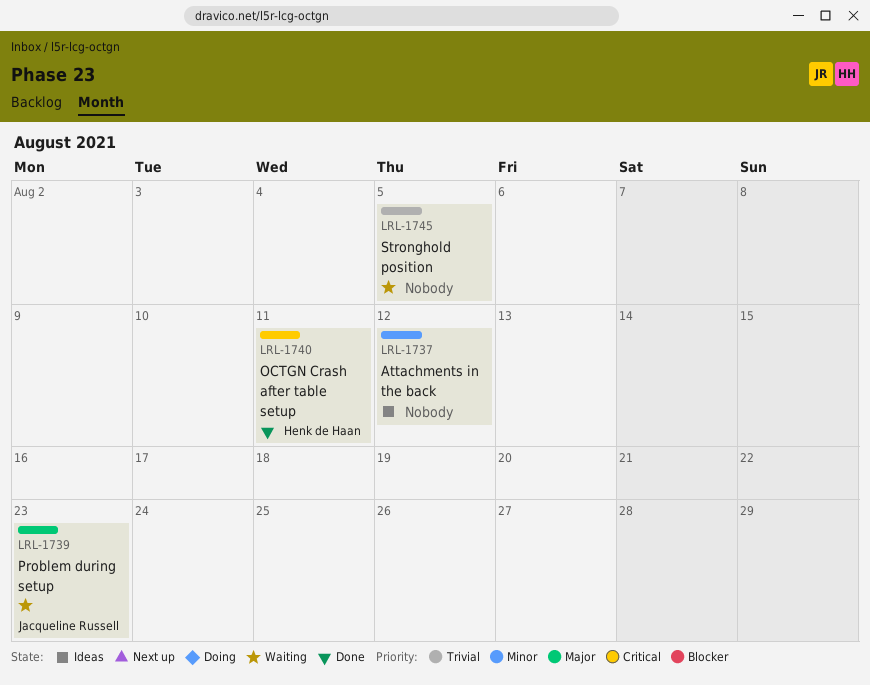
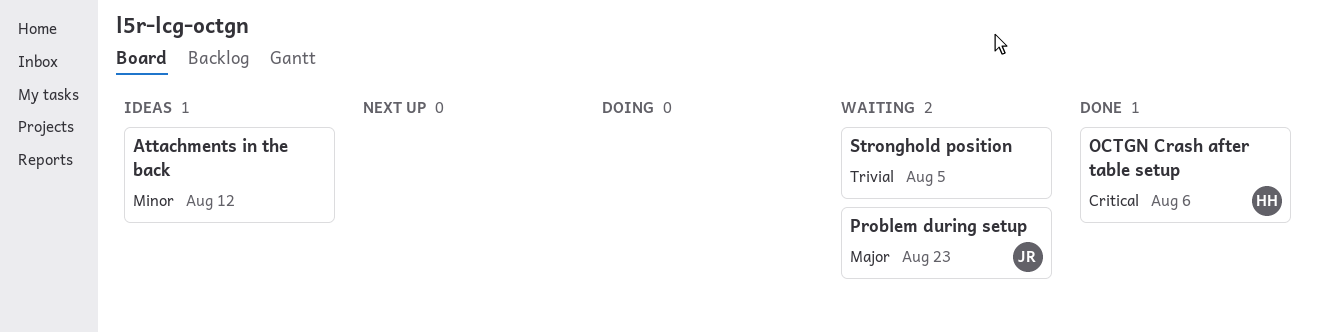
OCTGN Crash after table setup, due: Aug 11 -> Aug 6

